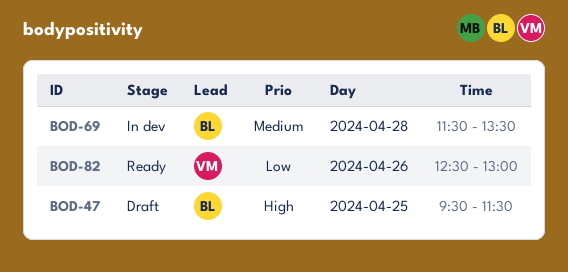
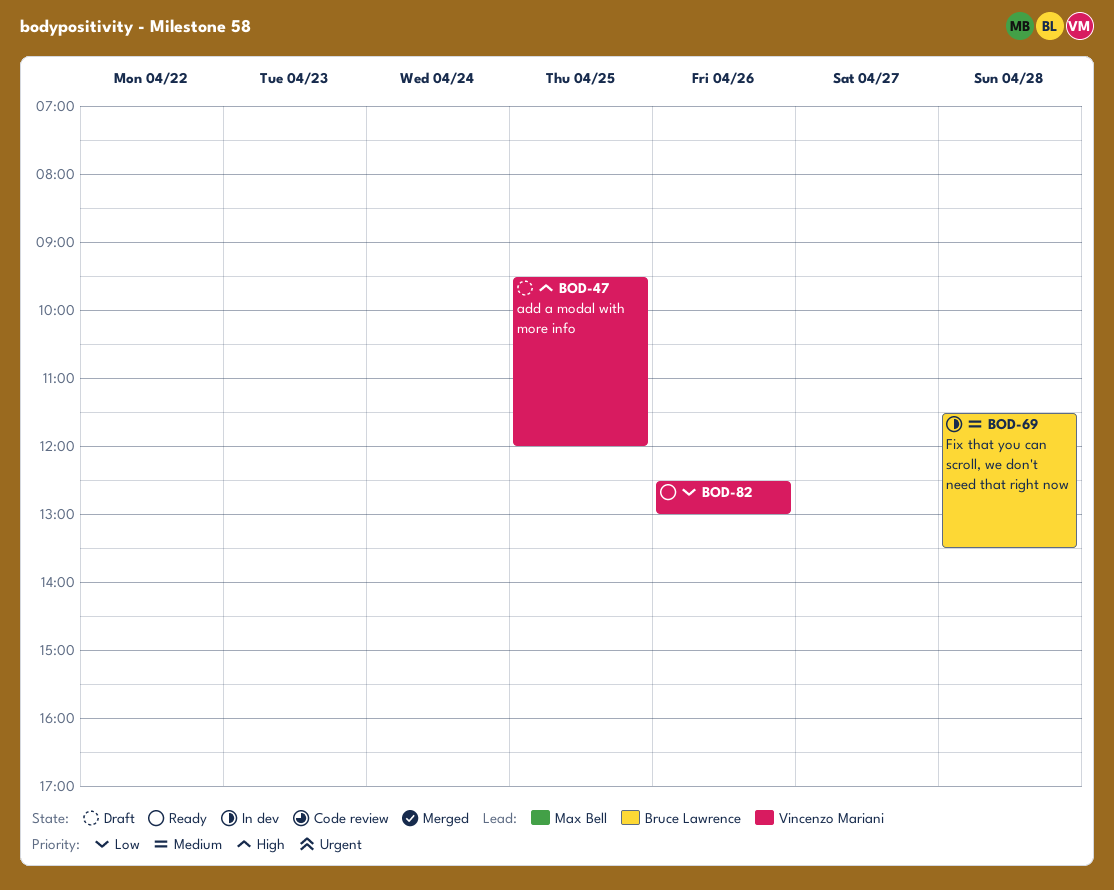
BOD-47, owner: Bruce Lawrence -> Vincenzo Mariani
BOD-47, ends: 11:30 -> 12:00

